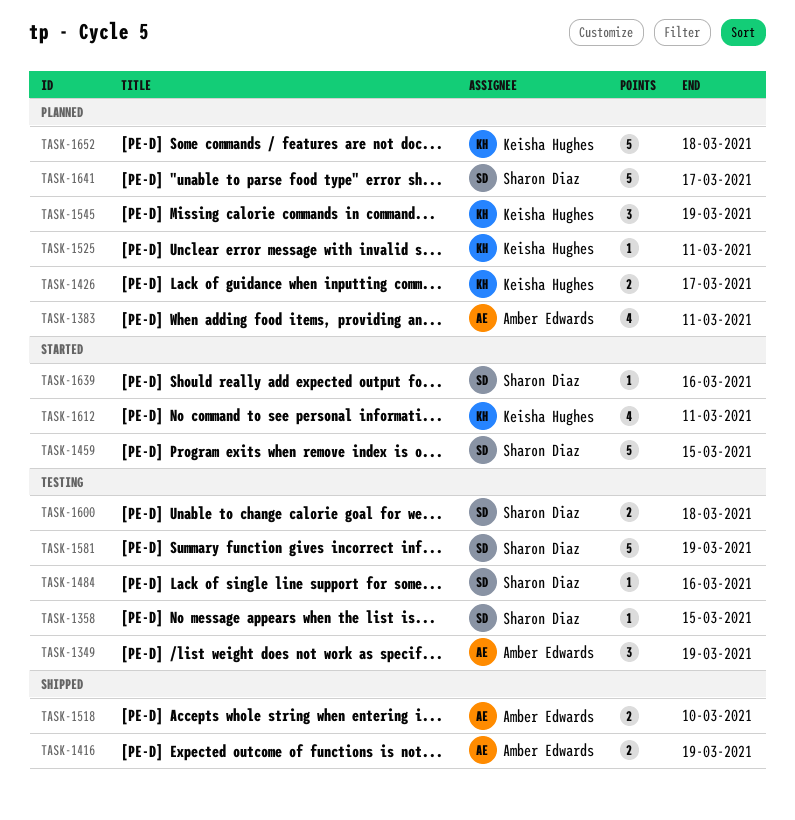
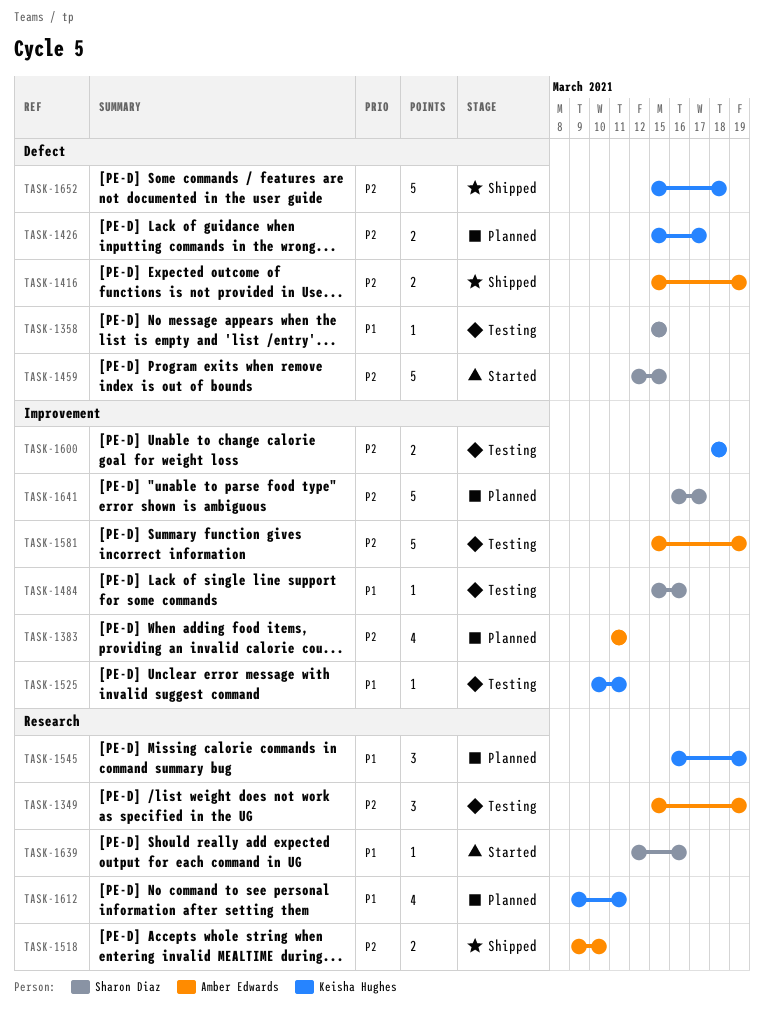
TASK-1525, status: Planned -> Testing
TASK-1581, owner: Sharon Diaz -> Amber Edwards
TASK-1600, owner: Sharon Diaz -> Keisha Hughes
TASK-1612, status: Started -> Planned
TASK-1652, status: Planned -> Shipped

